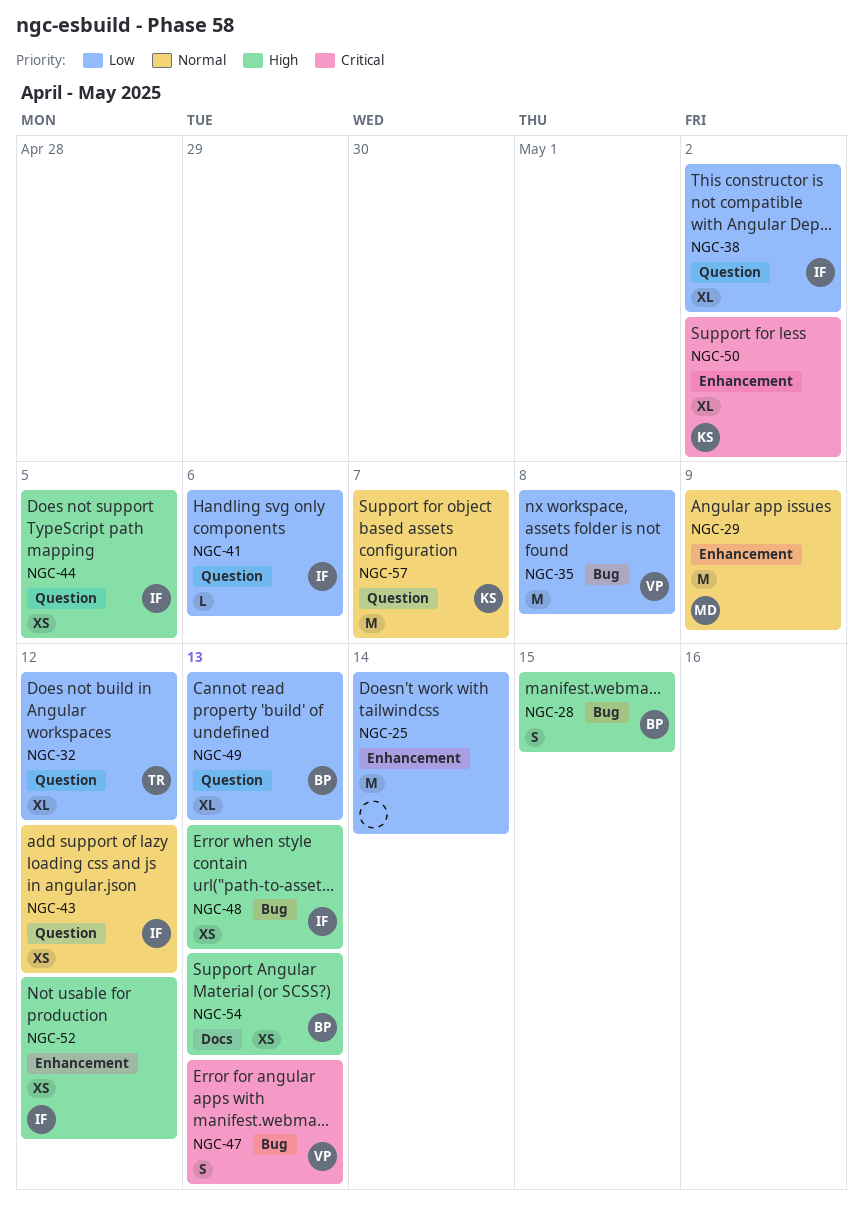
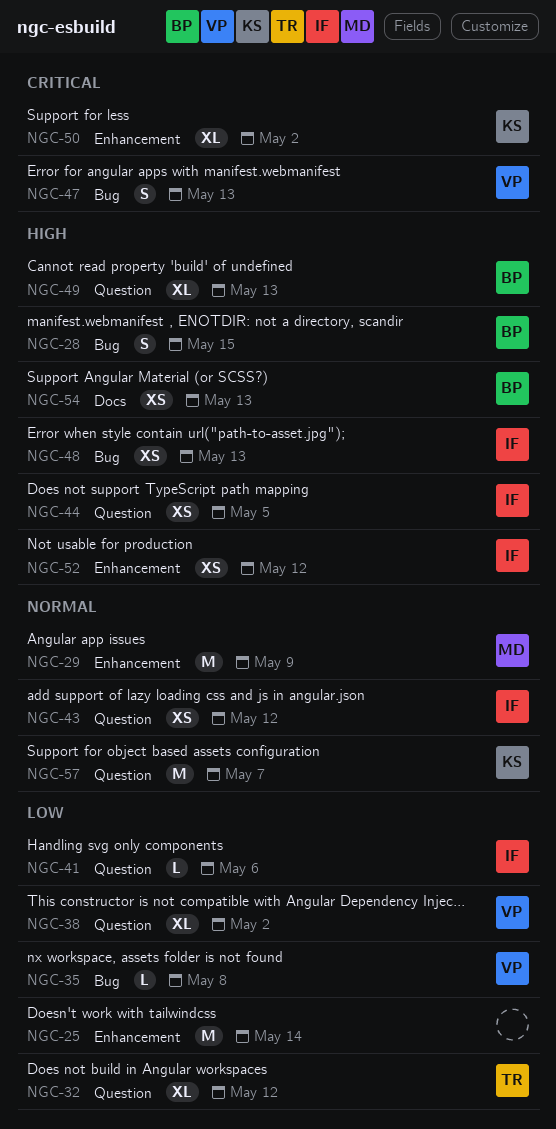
NGC-35, estimate: M -> L
NGC-38, owner: IF -> VP
NGC-49, priority: Low -> High

